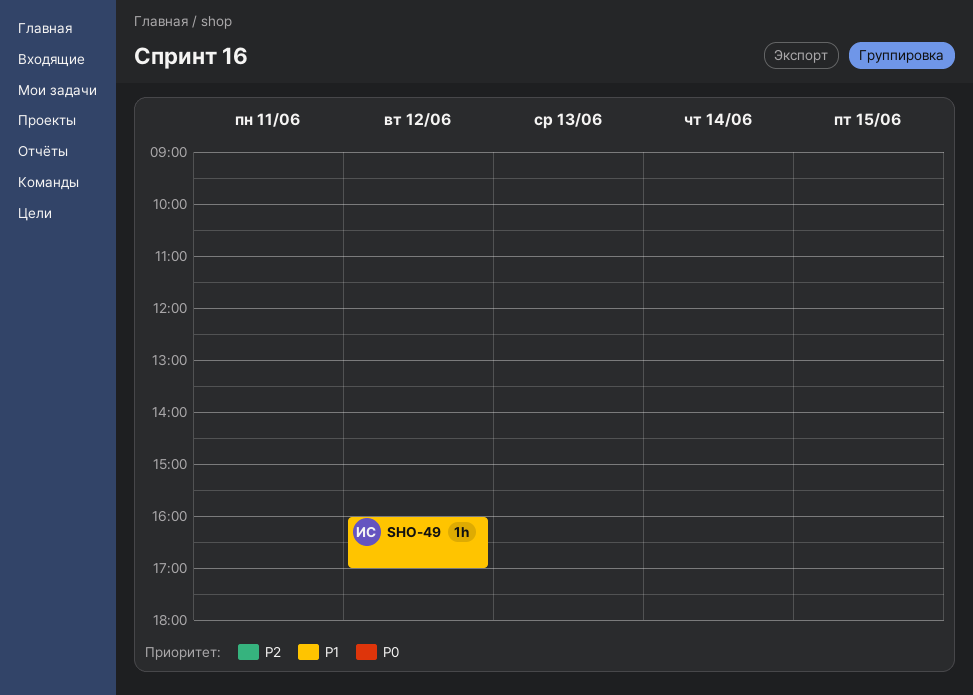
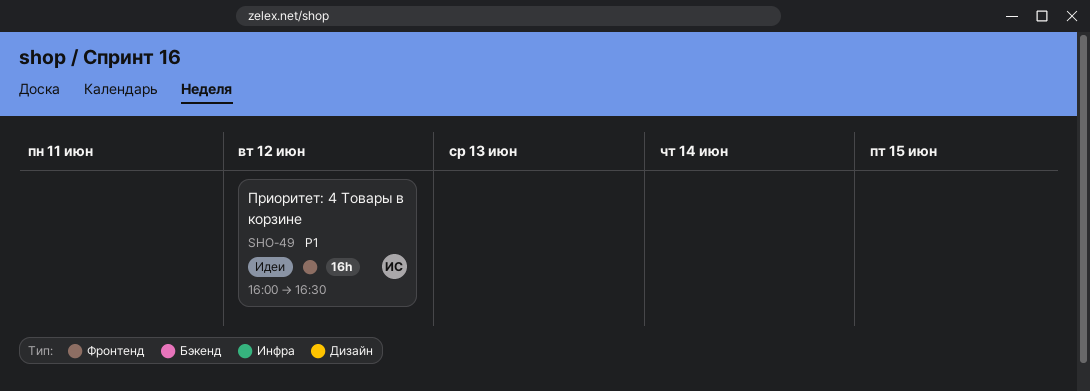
SHO-49, estimate: 1h -> 16h
SHO-49, ends: 17:00 -> 16:30

